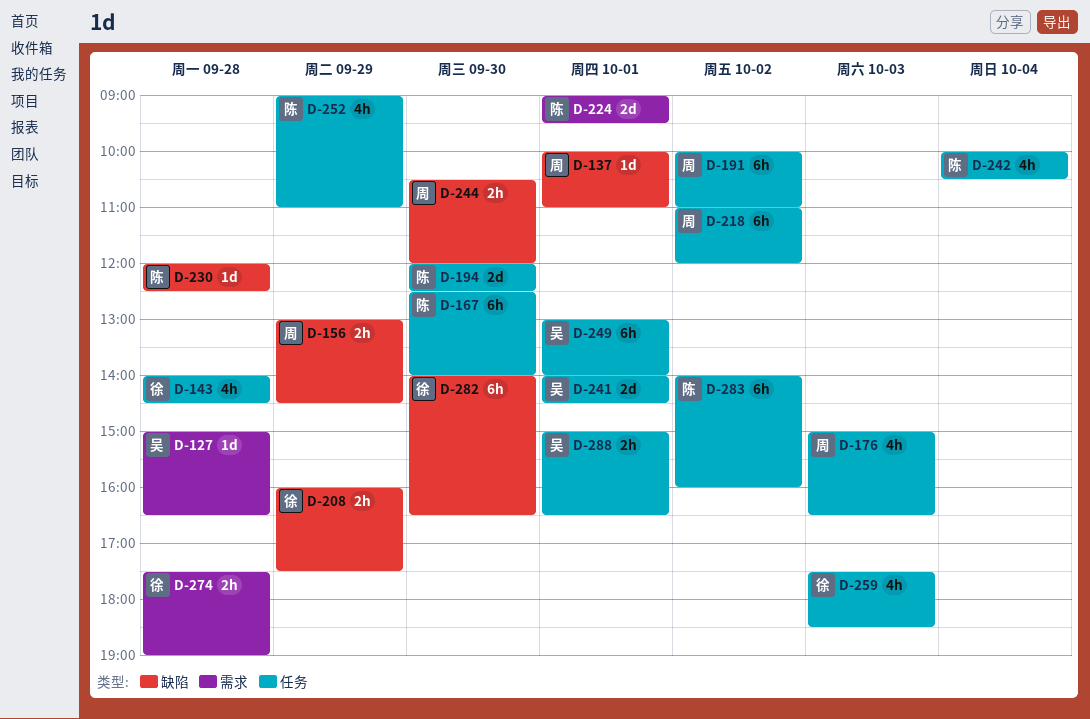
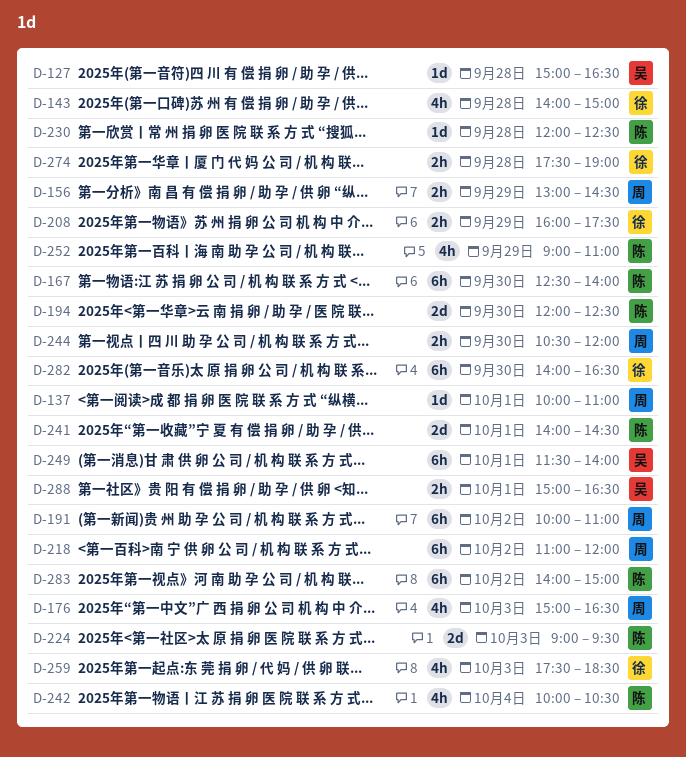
D-143, ends: 14:30 -> 15:00
D-224, day: Oct 1 -> Oct 3
D-241, owner: 吴 -> 陈
D-249, begins: 13:00 -> 11:30
D-283, ends: 16:00 -> 15:00

